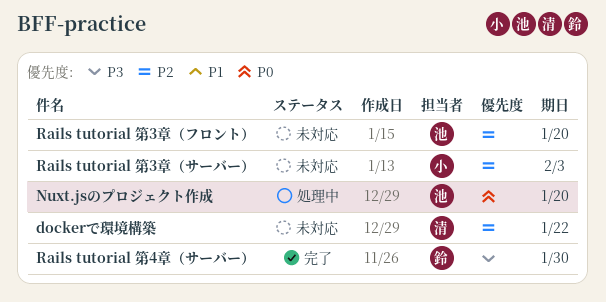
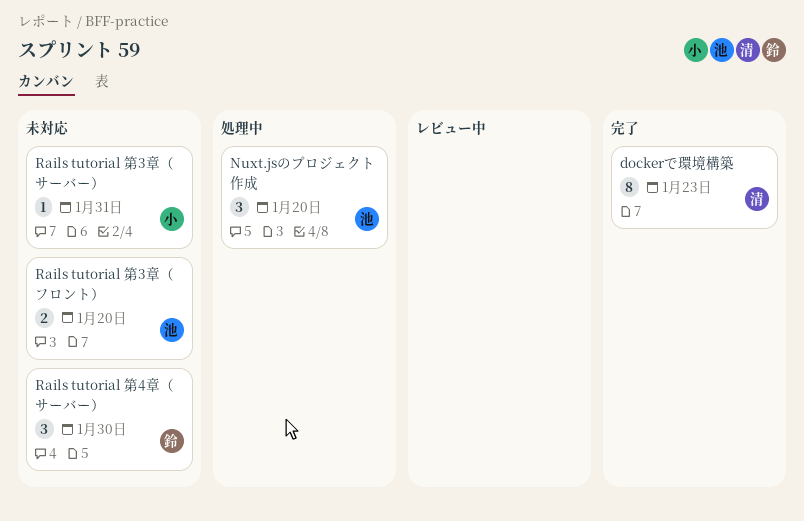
dockerで環境構築, status: 未対応 -> 完了
dockerで環境構築, due: Jan 22 -> Jan 23
Rails tutorial 第3章（サーバー）, due: Feb 3 -> Jan 31
Rails tutorial 第4章（サーバー）, status: 完了 -> 未対応

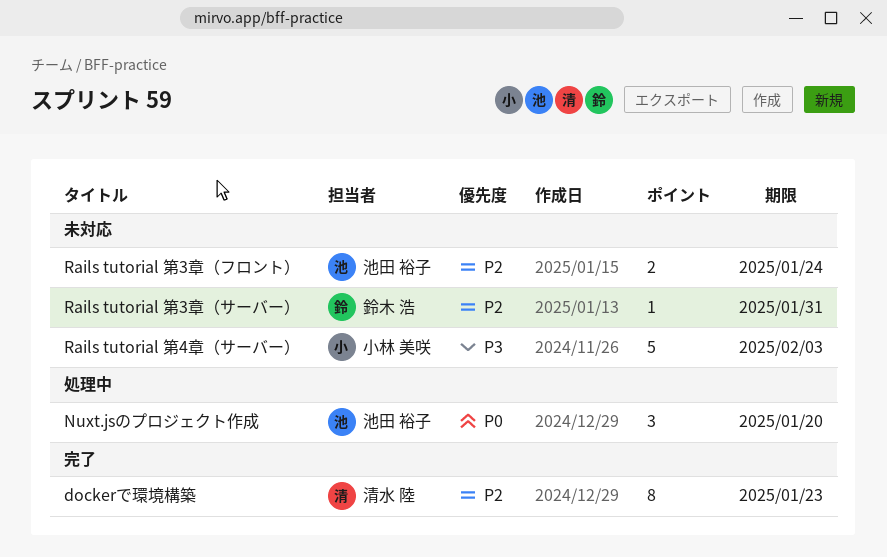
Rails tutorial 第3章（サーバー）, owner: 小林 美咲 -> 鈴木 浩
Rails tutorial 第3章（フロント）, due: Jan 20 -> Jan 24
Rails tutorial 第4章（サーバー）, owner: 鈴木 浩 -> 小林 美咲
Rails tutorial 第4章（サーバー）, estimate: 3 -> 5
Rails tutorial 第4章（サーバー）, due: Jan 30 -> Feb 3

